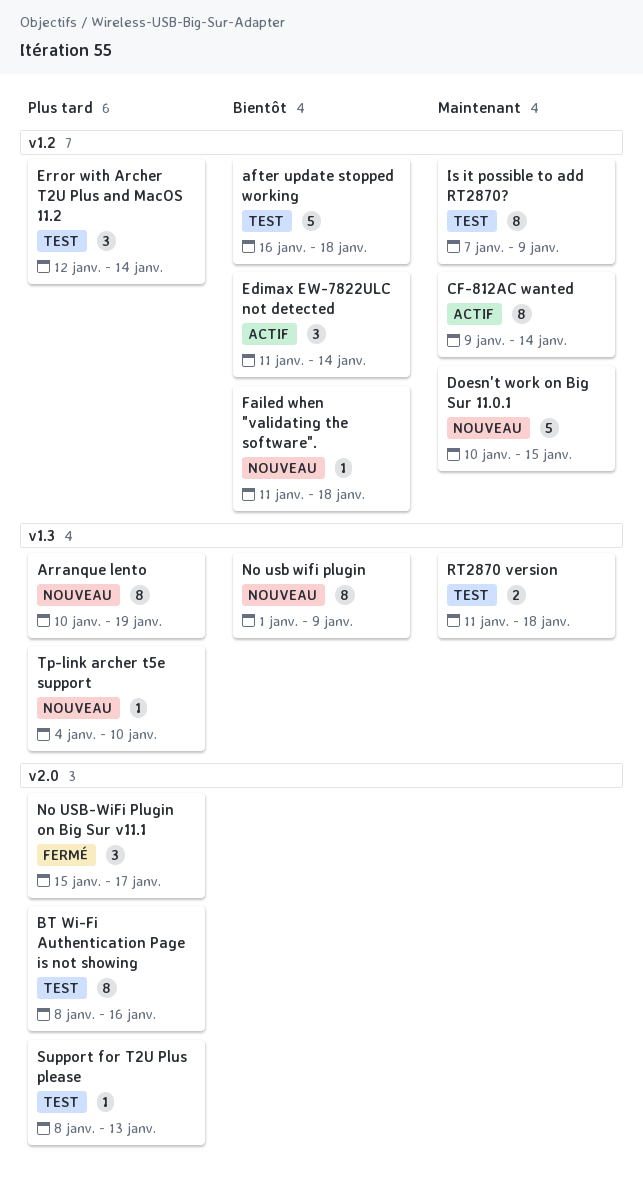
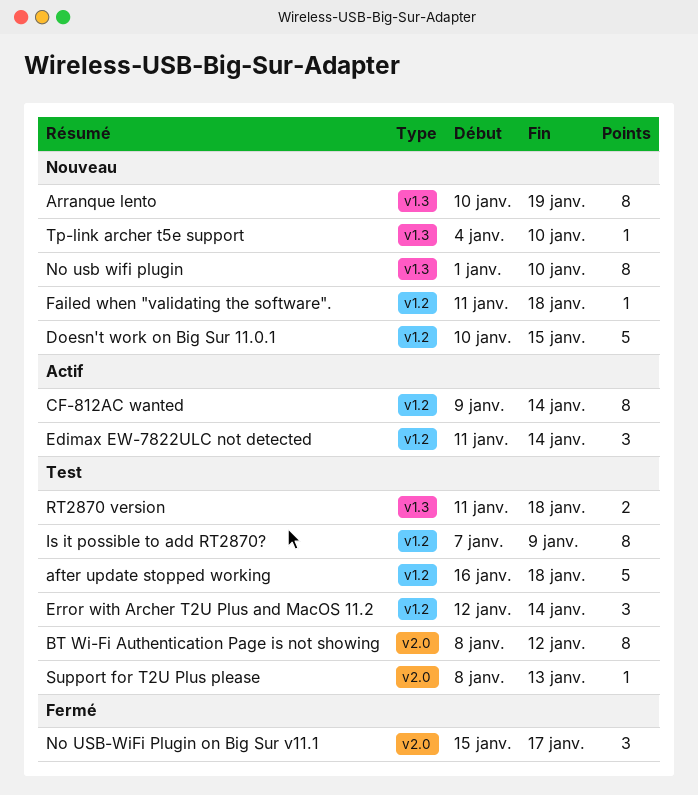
BT Wi-Fi Authentication Page is not showing, due: Jan 16 -> Jan 12
No usb wifi plugin, due: Jan 9 -> Jan 10

